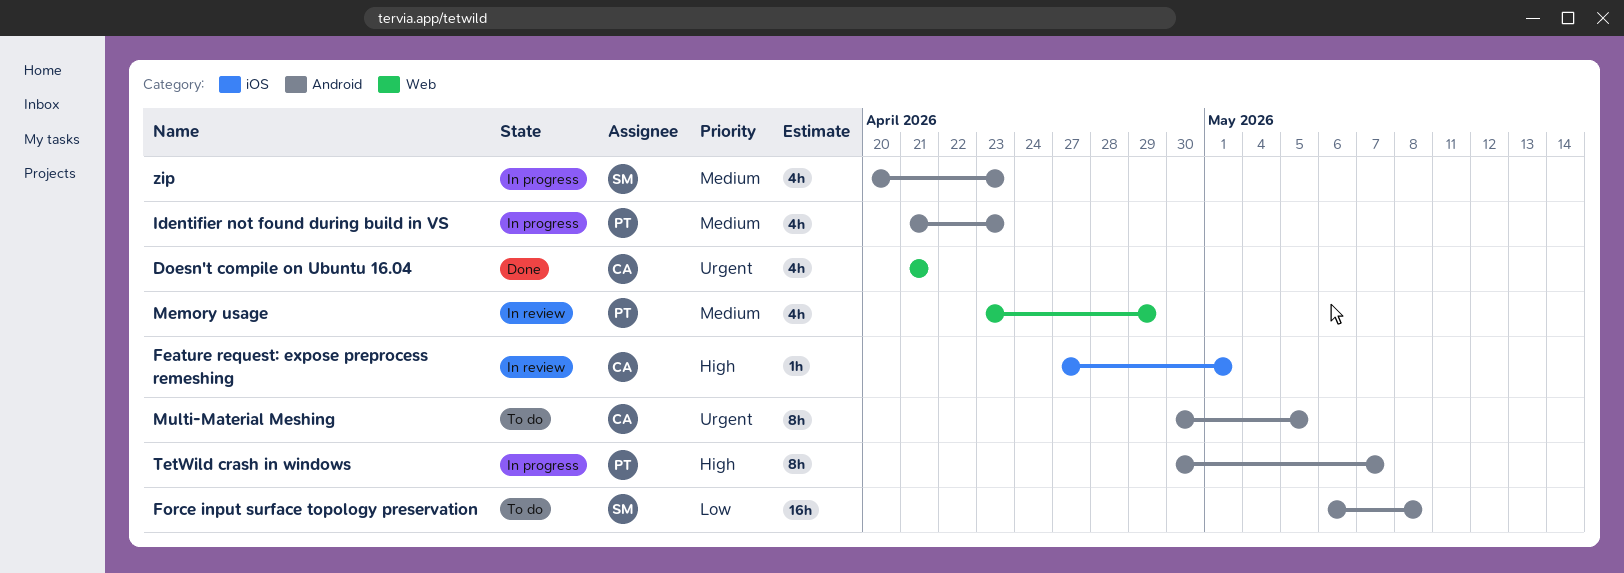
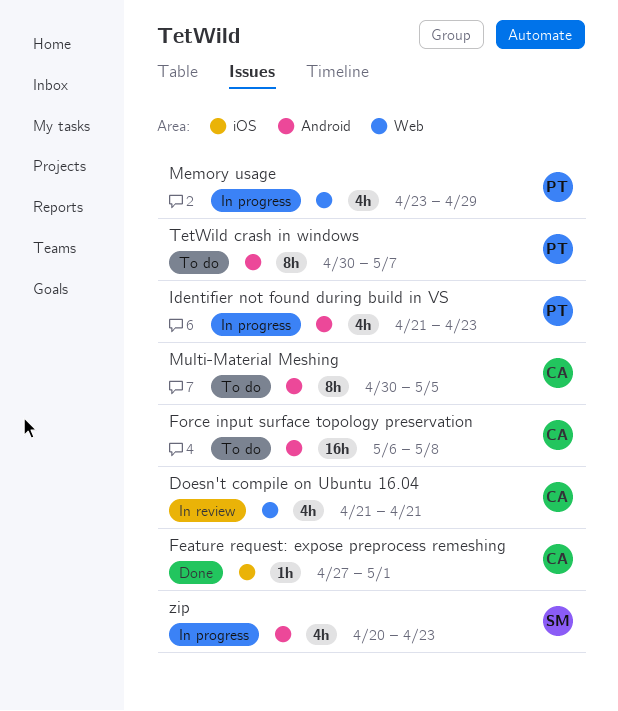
Doesn't compile on Ubuntu 16.04, status: Done -> In review
Feature request: expose preprocess remeshing, status: In review -> Done
Force input surface topology preservation, owner: SM -> CA
Memory usage, status: In review -> In progress
TetWild crash in windows, status: In progress -> To do

